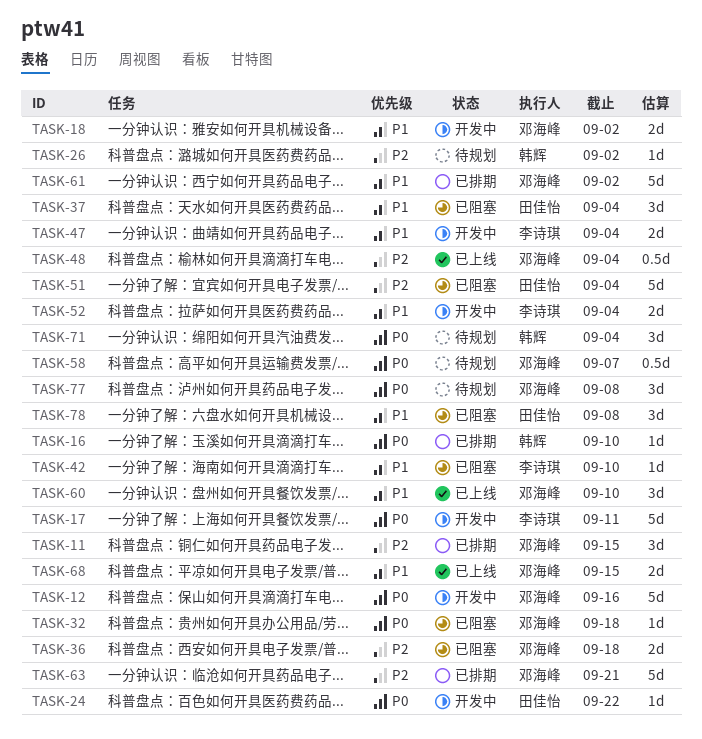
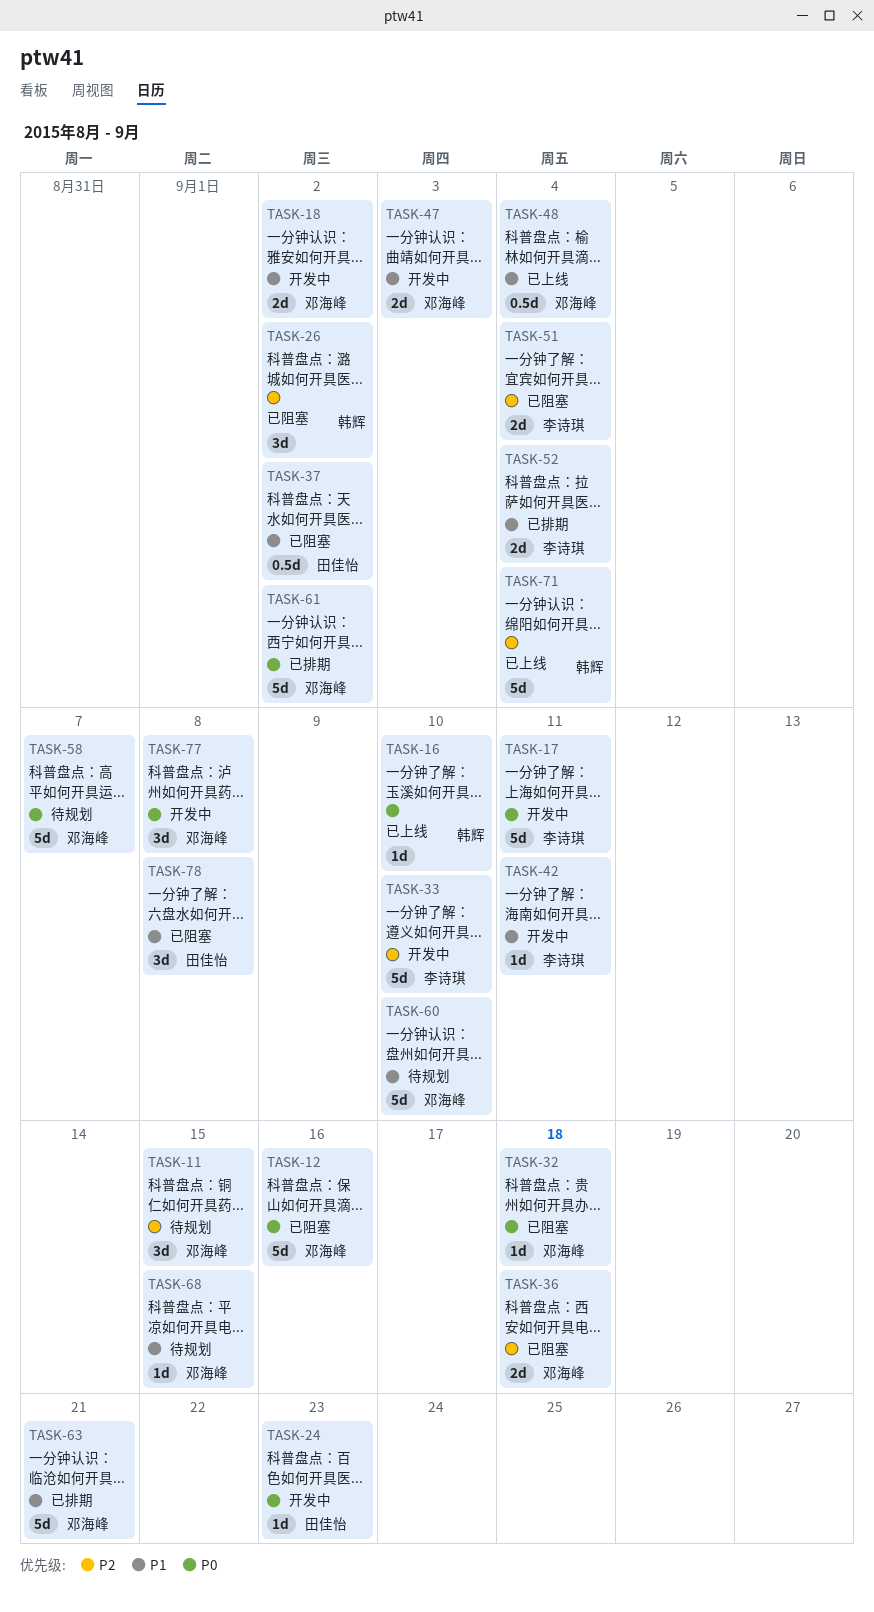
TASK-11, status: 已排期 -> 待规划
TASK-12, status: 开发中 -> 已阻塞
TASK-16, status: 已排期 -> 已上线
TASK-24, due: Sep 22 -> Sep 23
TASK-26, status: 待规划 -> 已阻塞
TASK-26, estimate: 1d -> 3d
TASK-33: none -> present
TASK-37, estimate: 3d -> 0.5d
TASK-37, due: Sep 4 -> Sep 2
TASK-42, status: 已阻塞 -> 开发中
TASK-42, due: Sep 10 -> Sep 11
TASK-47, owner: 李诗琪 -> 邓海峰
TASK-47, due: Sep 4 -> Sep 3
TASK-48, priority: P2 -> P1
TASK-51, owner: 田佳怡 -> 李诗琪
TASK-51, estimate: 5d -> 2d
TASK-52, status: 开发中 -> 已排期
TASK-58, estimate: 0.5d -> 5d
TASK-60, status: 已上线 -> 待规划
TASK-60, estimate: 3d -> 5d
TASK-61, priority: P1 -> P0
TASK-63, priority: P2 -> P1
TASK-68, status: 已上线 -> 待规划
TASK-68, estimate: 2d -> 1d
TASK-71, status: 待规划 -> 已上线
TASK-71, priority: P0 -> P2
TASK-71, estimate: 3d -> 5d
TASK-77, status: 待规划 -> 开发中

